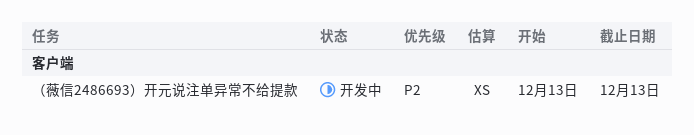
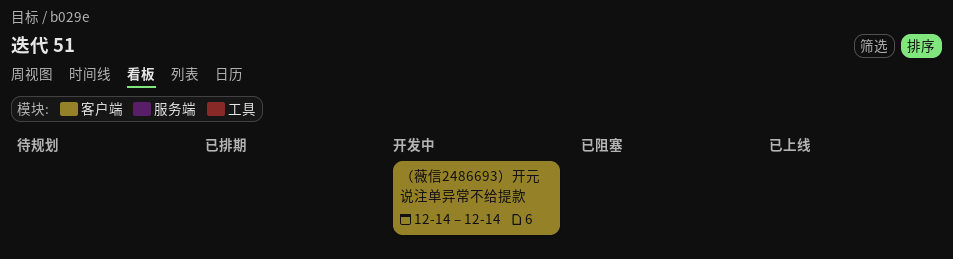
（薇信2486693）开元说注单异常不给提款, start: Dec 13 -> Dec 14
（薇信2486693）开元说注单异常不给提款, due: Dec 13 -> Dec 14

